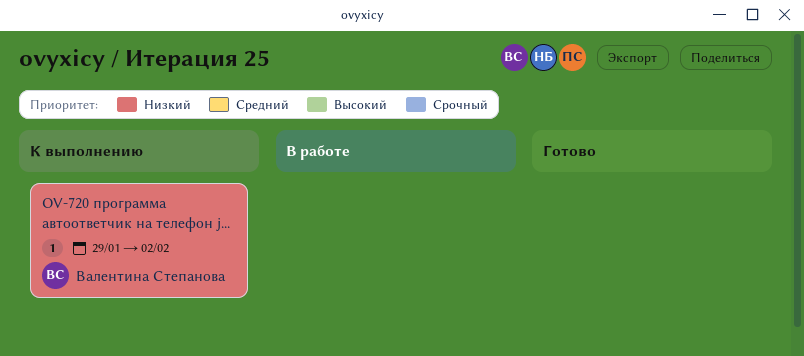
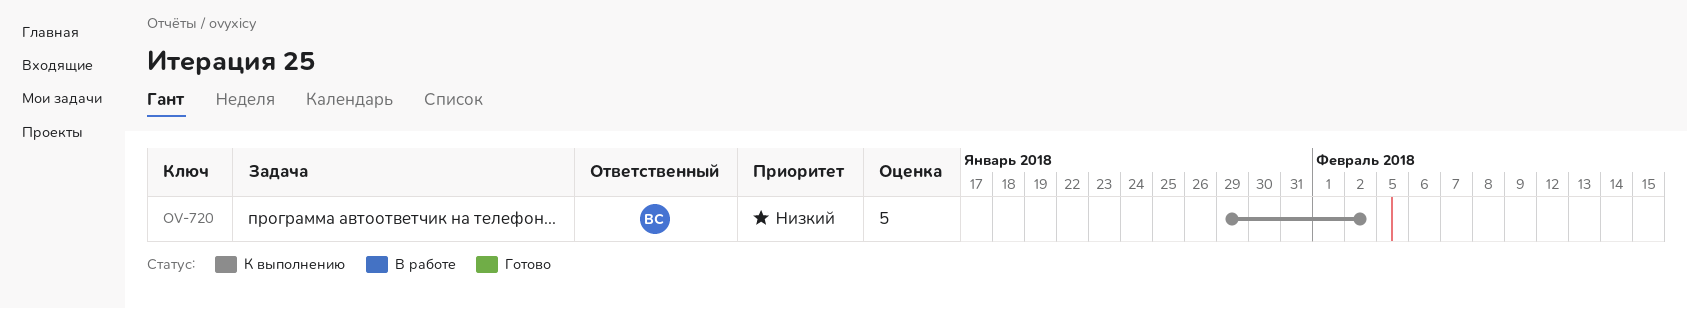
OV-720, estimate: 1 -> 5

